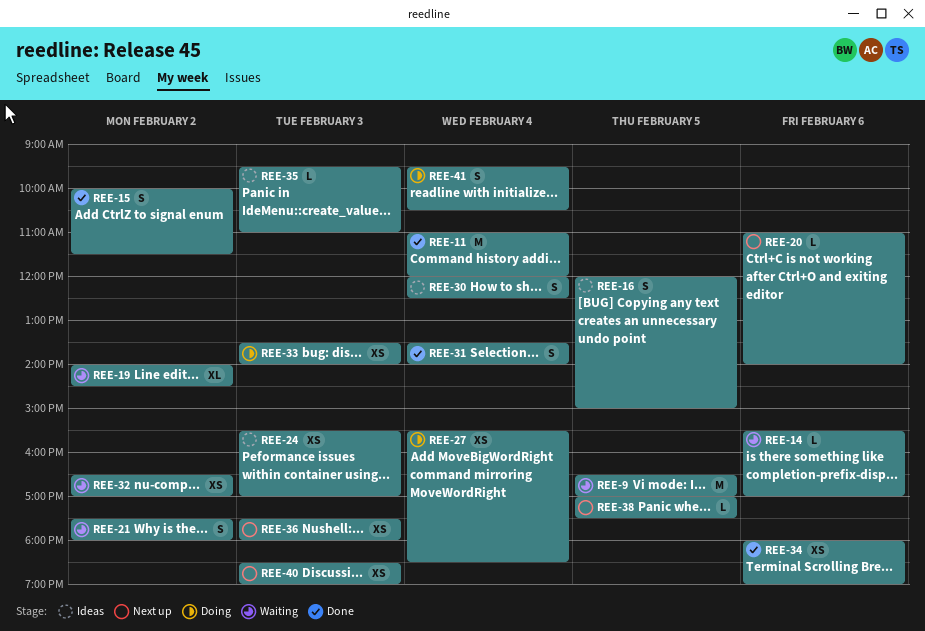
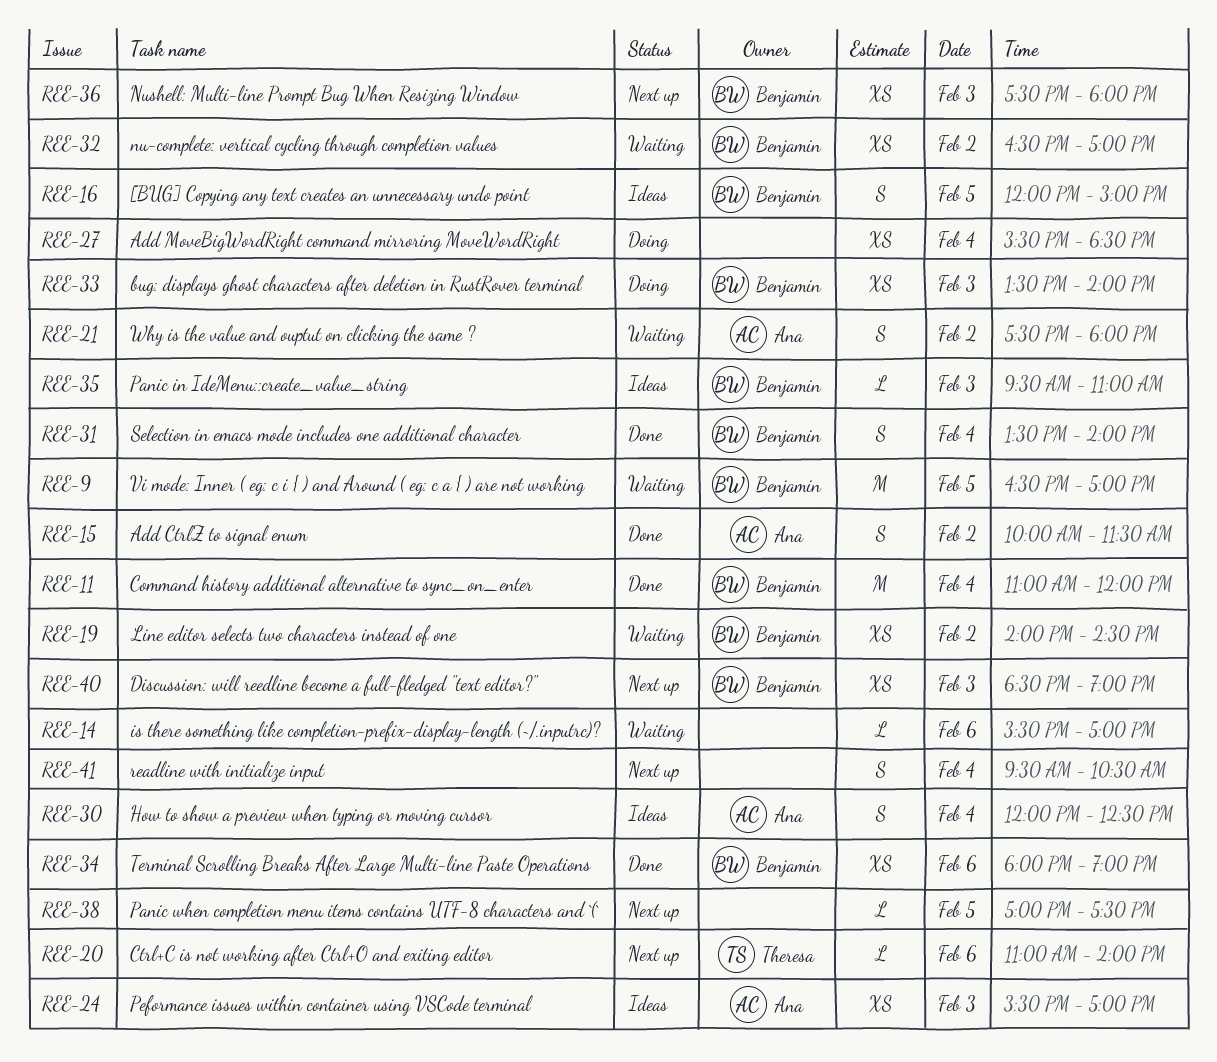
REE-19, estimate: XL -> XS
REE-41, status: Doing -> Next up

